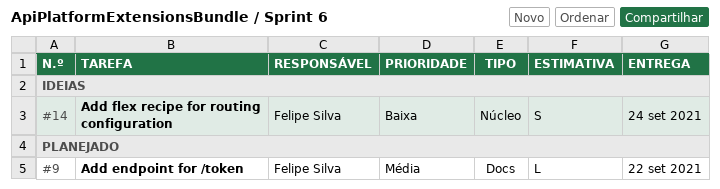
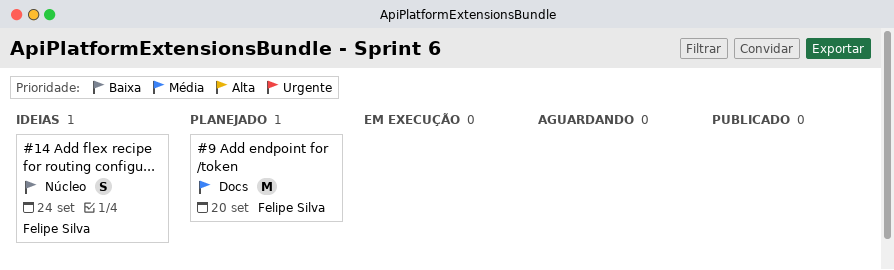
#9, estimate: L -> M
#9, due: Sep 22 -> Sep 20

